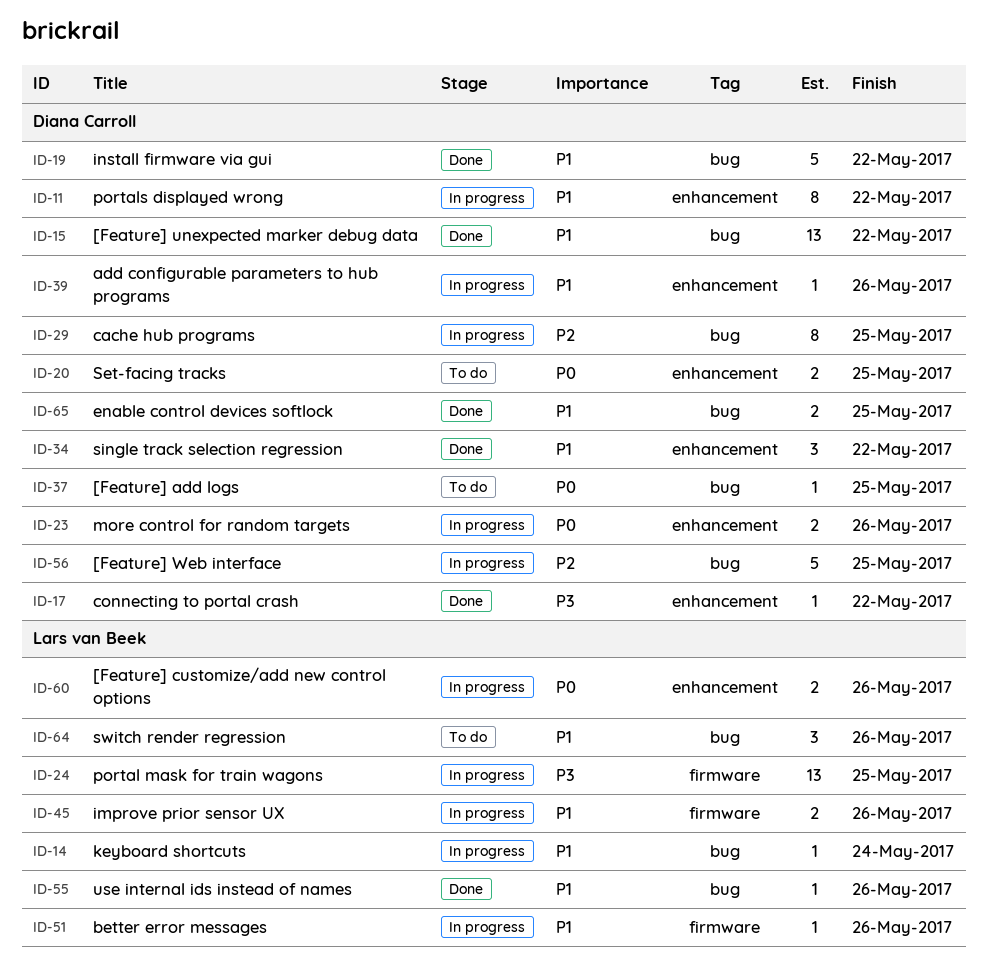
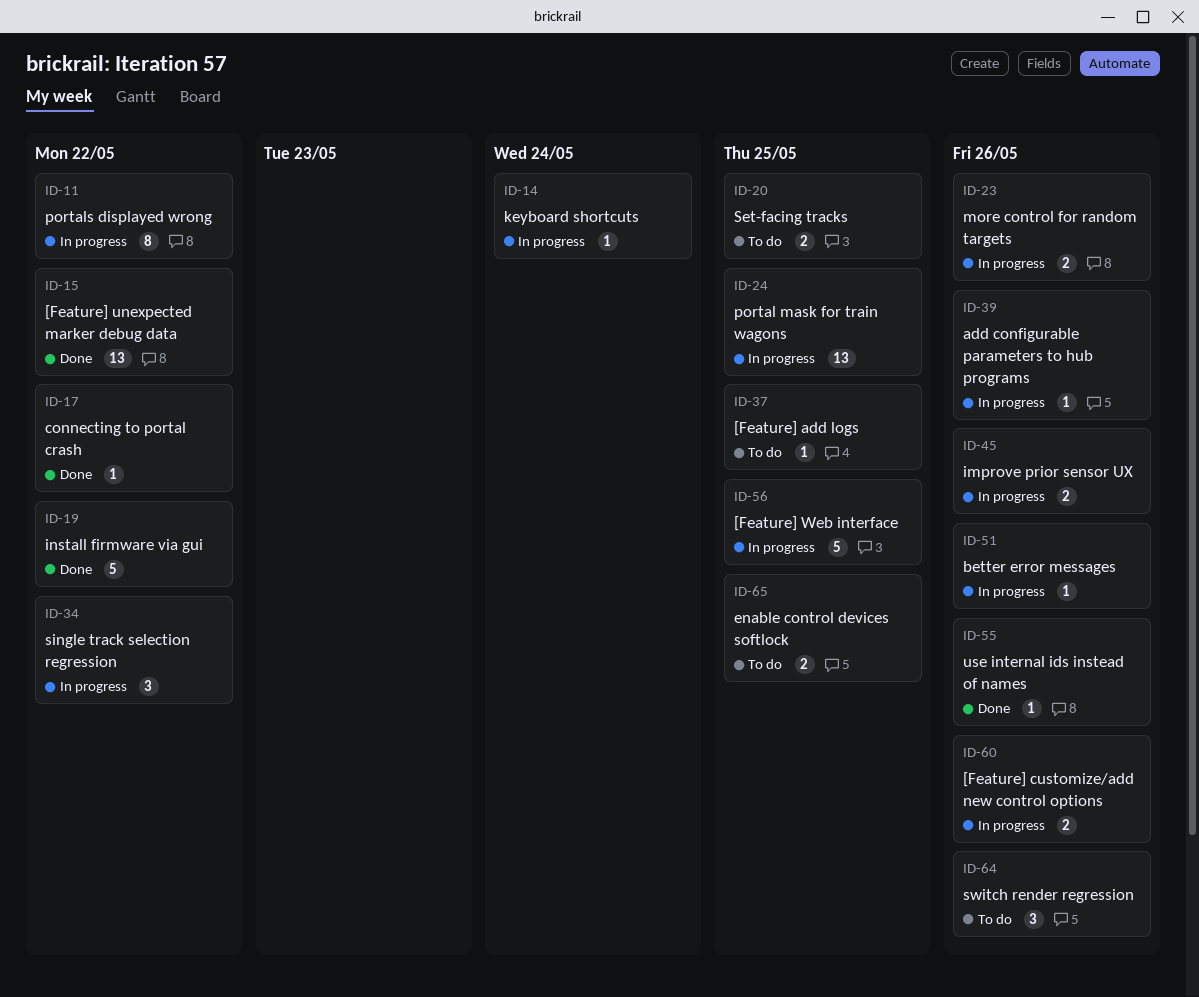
ID-29: present -> none
ID-34, status: Done -> In progress
ID-65, status: Done -> To do

